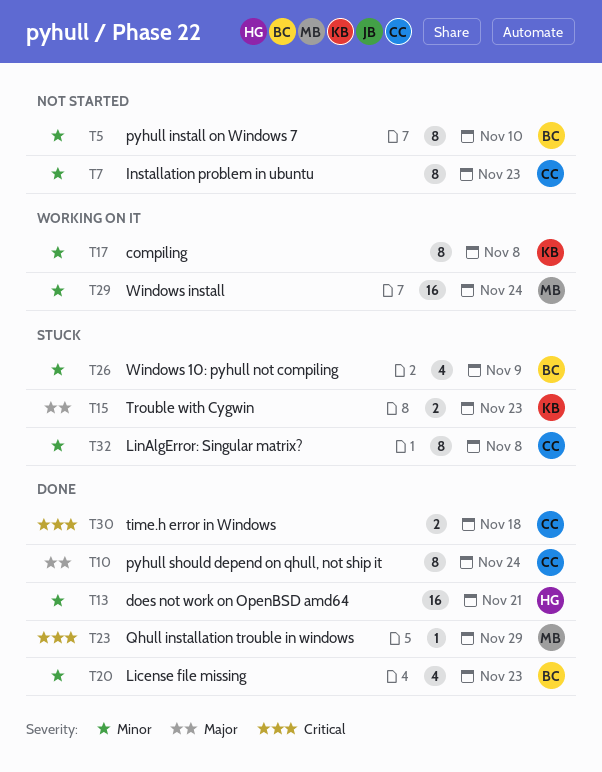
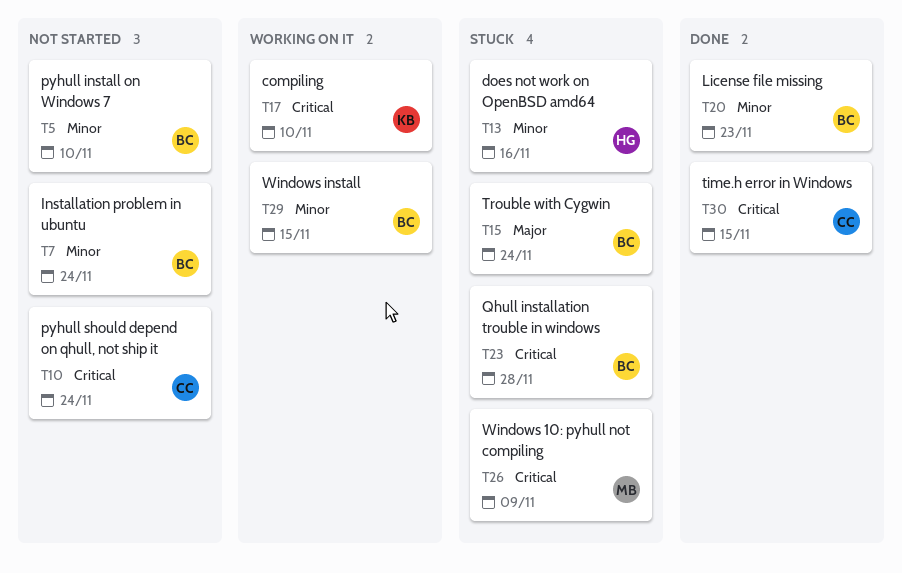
T7, owner: CC -> BC
T7, due: Nov 23 -> Nov 24
T10, status: Done -> Not started
T10, priority: Major -> Critical
T13, status: Done -> Stuck
T13, due: Nov 21 -> Nov 16
T15, owner: KB -> BC
T15, due: Nov 23 -> Nov 24
T17, priority: Minor -> Critical
T17, due: Nov 8 -> Nov 10
T23, status: Done -> Stuck
T23, owner: MB -> BC
T23, due: Nov 29 -> Nov 28
T26, owner: BC -> MB
T26, priority: Minor -> Critical
T29, owner: MB -> BC
T29, due: Nov 24 -> Nov 15
T30, due: Nov 18 -> Nov 15
T32: present -> none

